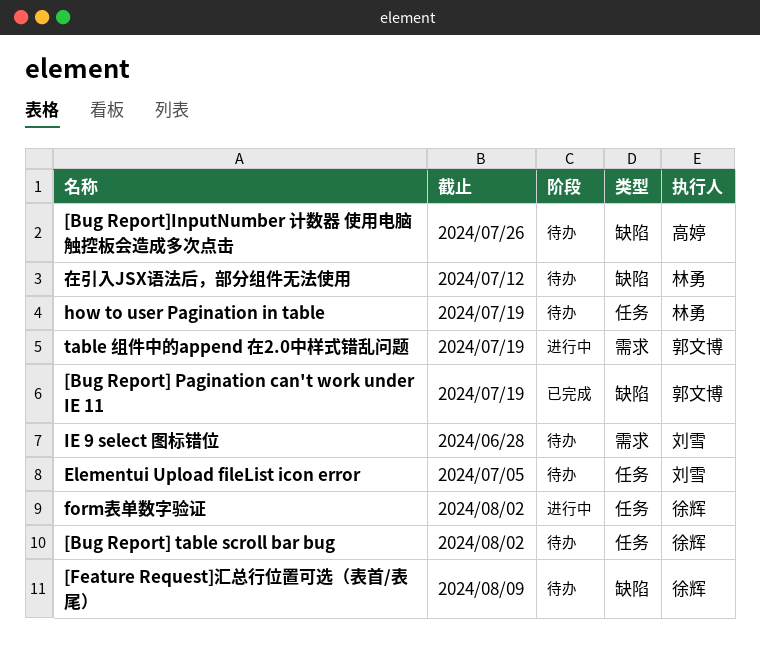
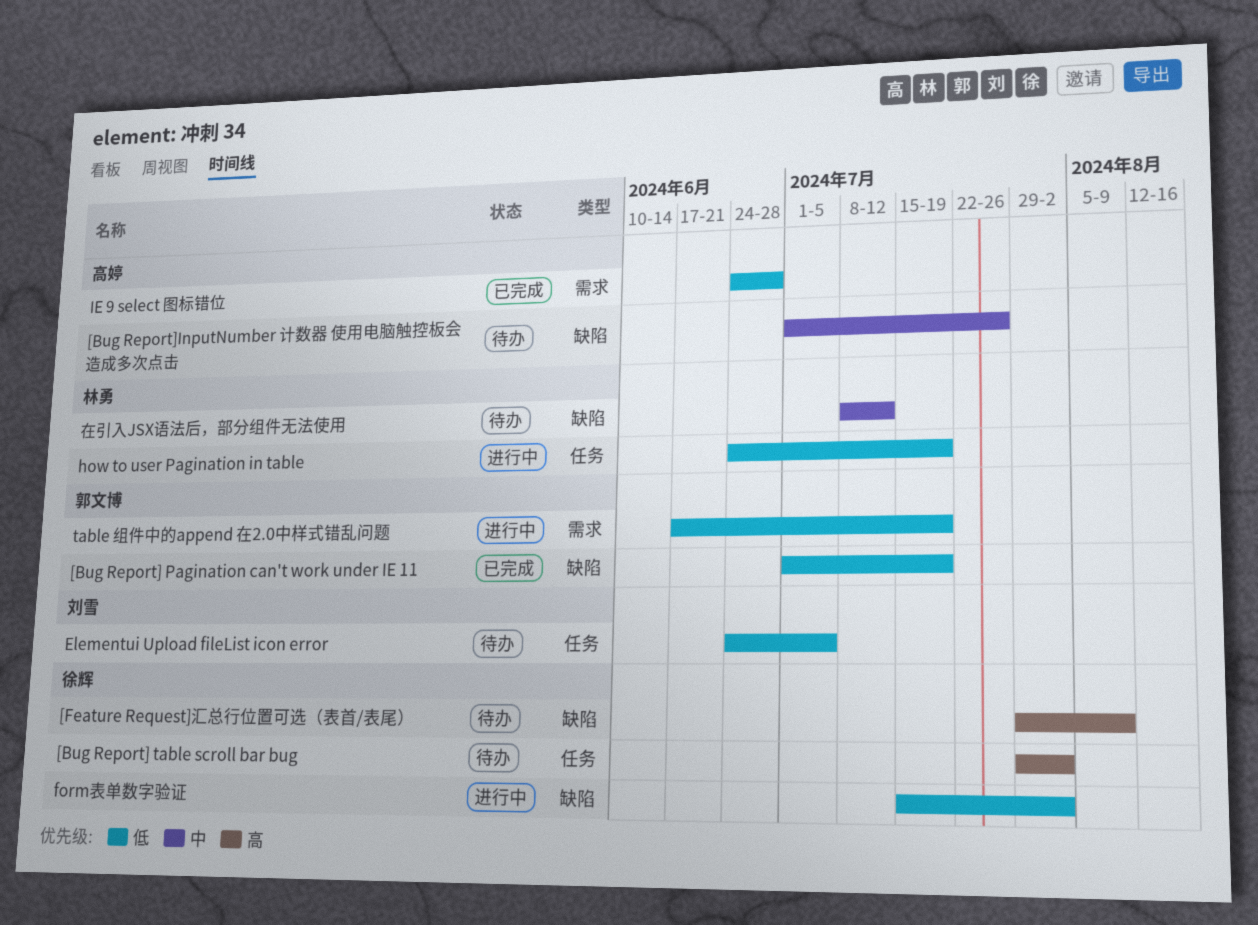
form表单数字验证, label: 任务 -> 缺陷
how to user Pagination in table, status: 待办 -> 进行中
IE 9 select 图标错位, status: 待办 -> 已完成
IE 9 select 图标错位, owner: 刘雪 -> 高婷

